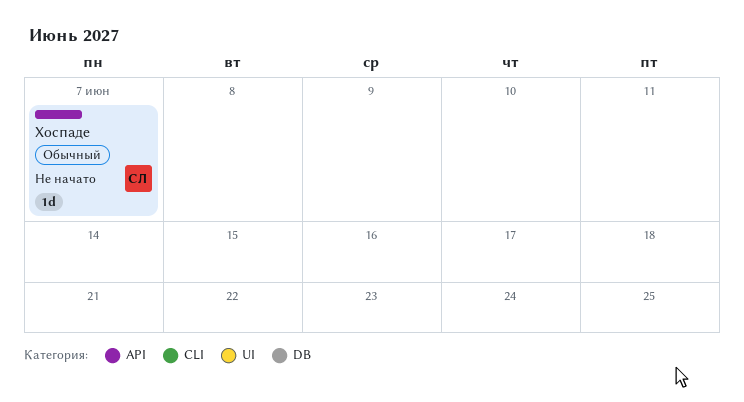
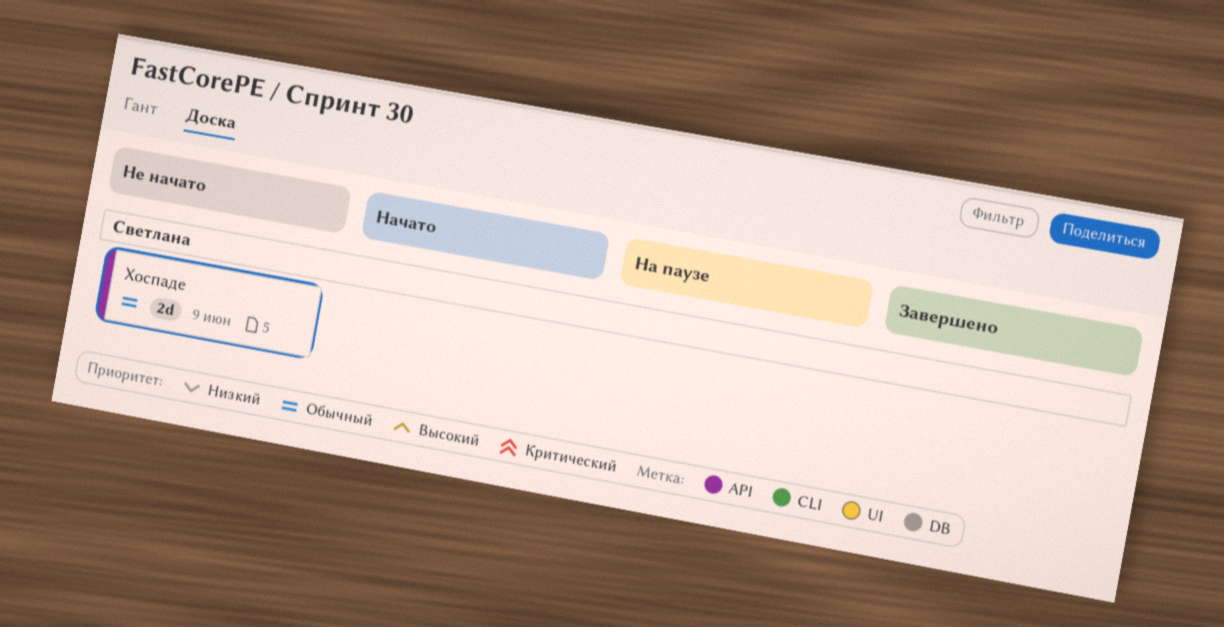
Хоспаде, estimate: 1d -> 2d
Хоспаде, due: Jun 7 -> Jun 9

